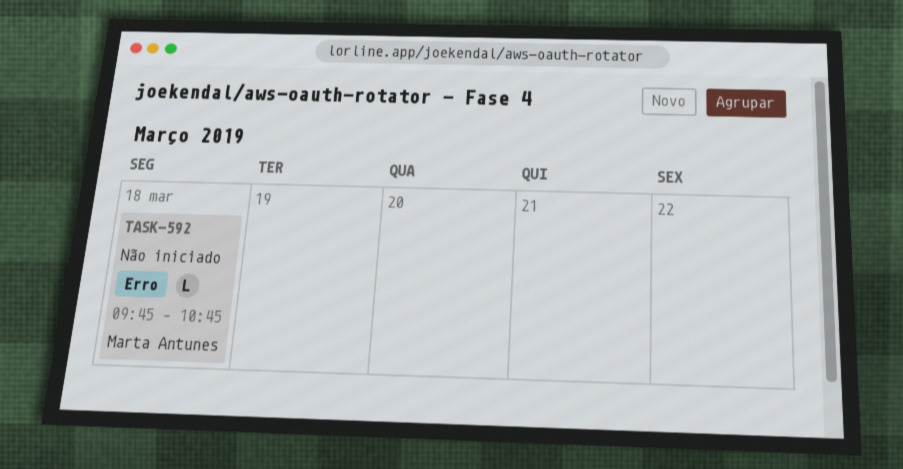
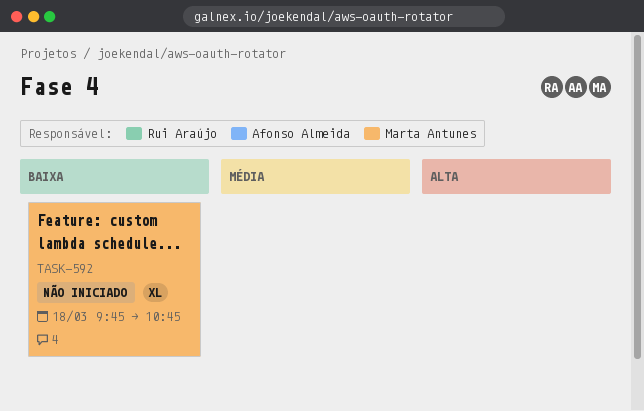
TASK-592, estimate: L -> XL

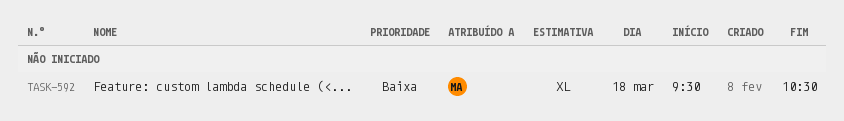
TASK-592, begins: 09:45 -> 09:30
TASK-592, ends: 10:45 -> 10:30

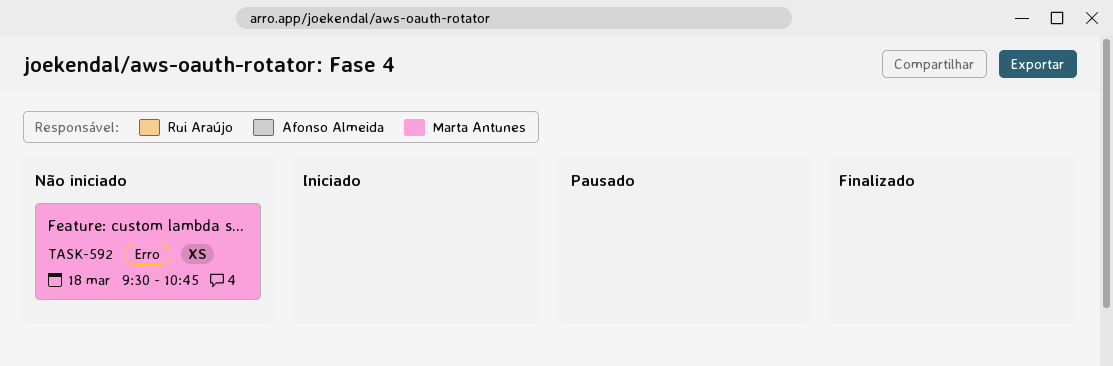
TASK-592, estimate: XL -> XS
TASK-592, ends: 10:30 -> 10:45

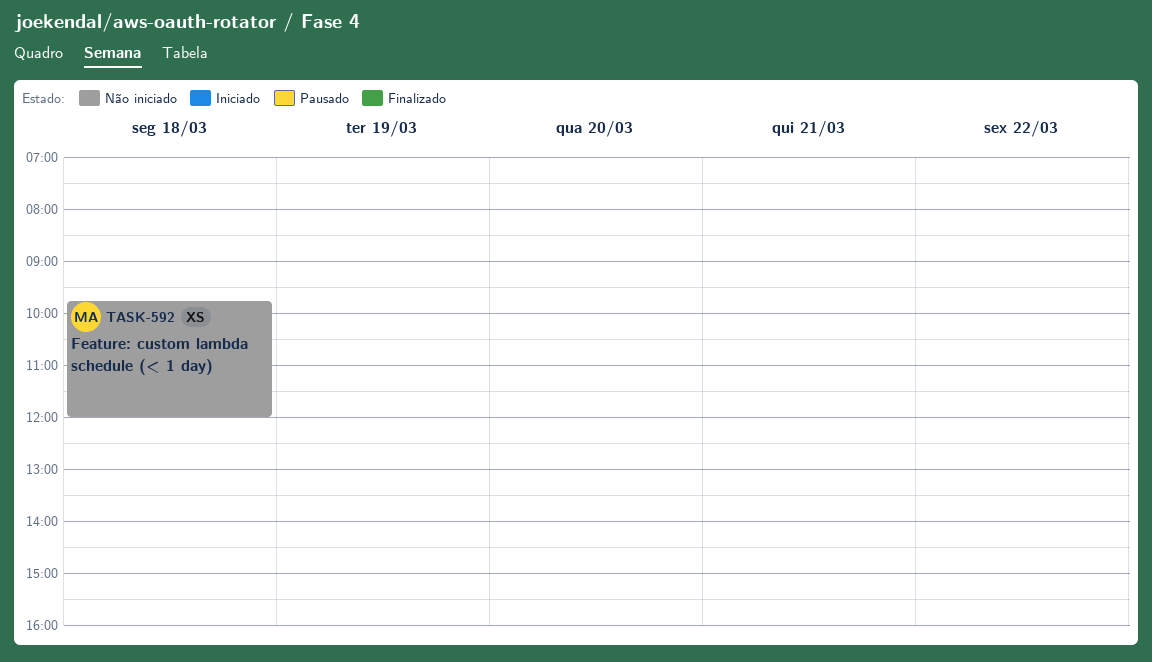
TASK-592, begins: 09:30 -> 09:45
TASK-592, ends: 10:45 -> 12:00

